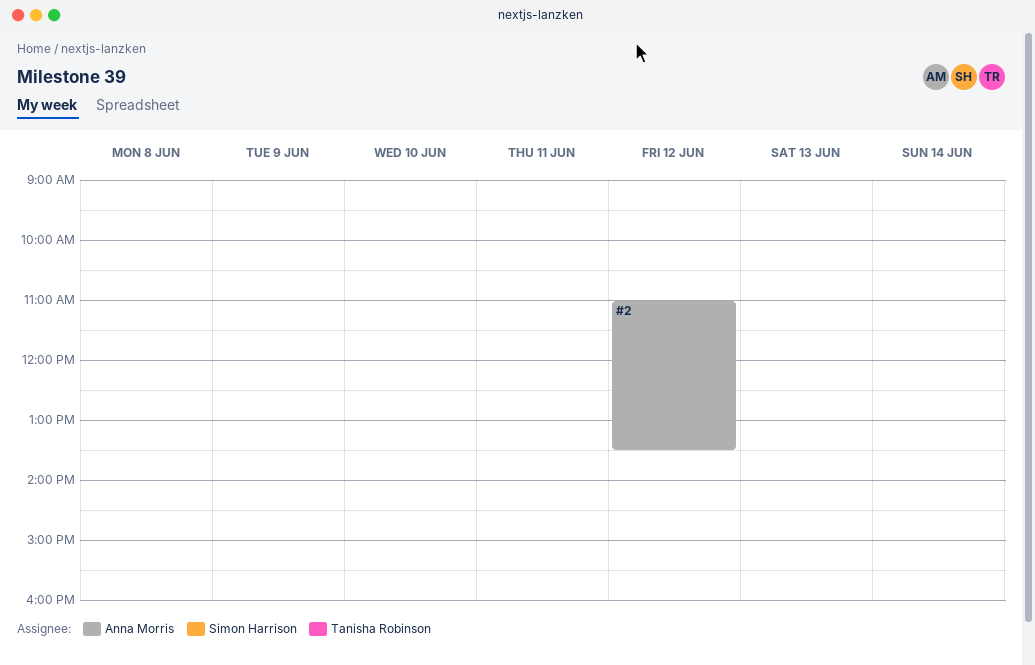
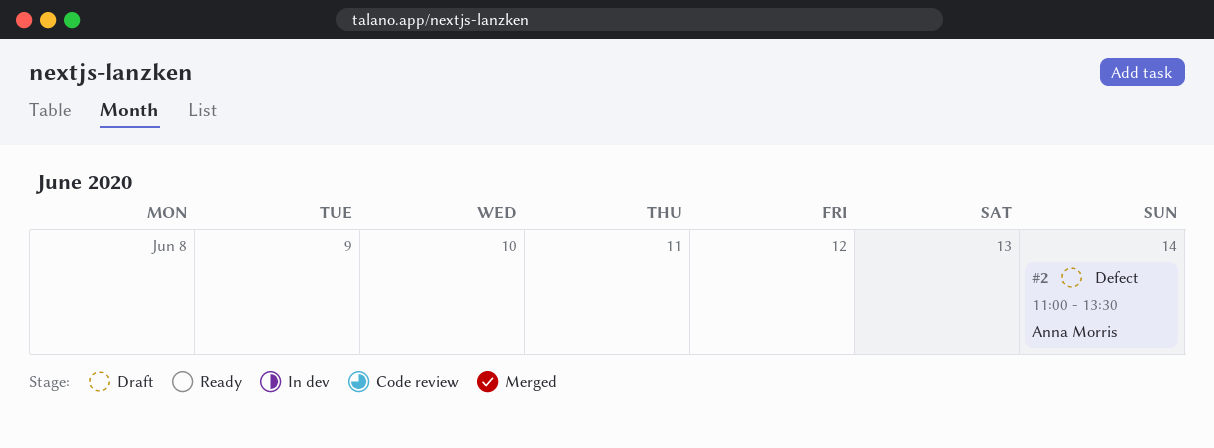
#2, day: Jun 12 -> Jun 14

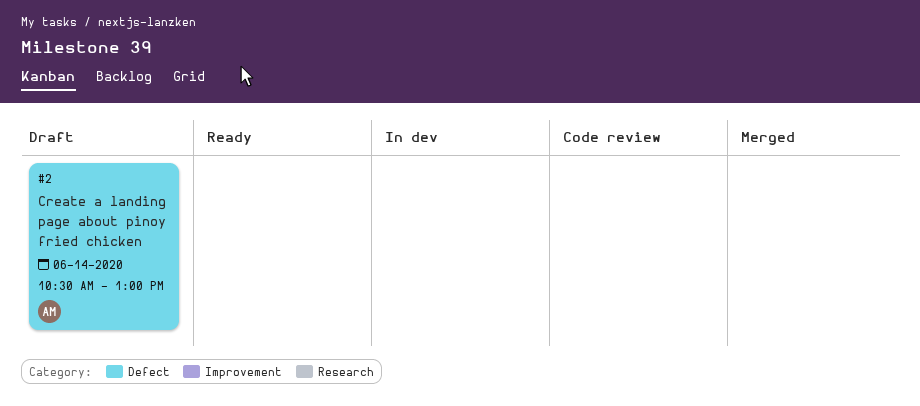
#2, begins: 11:00 -> 10:30
#2, ends: 13:30 -> 13:00

